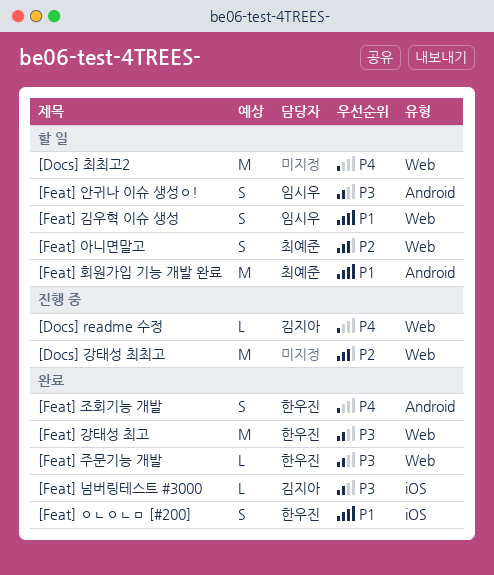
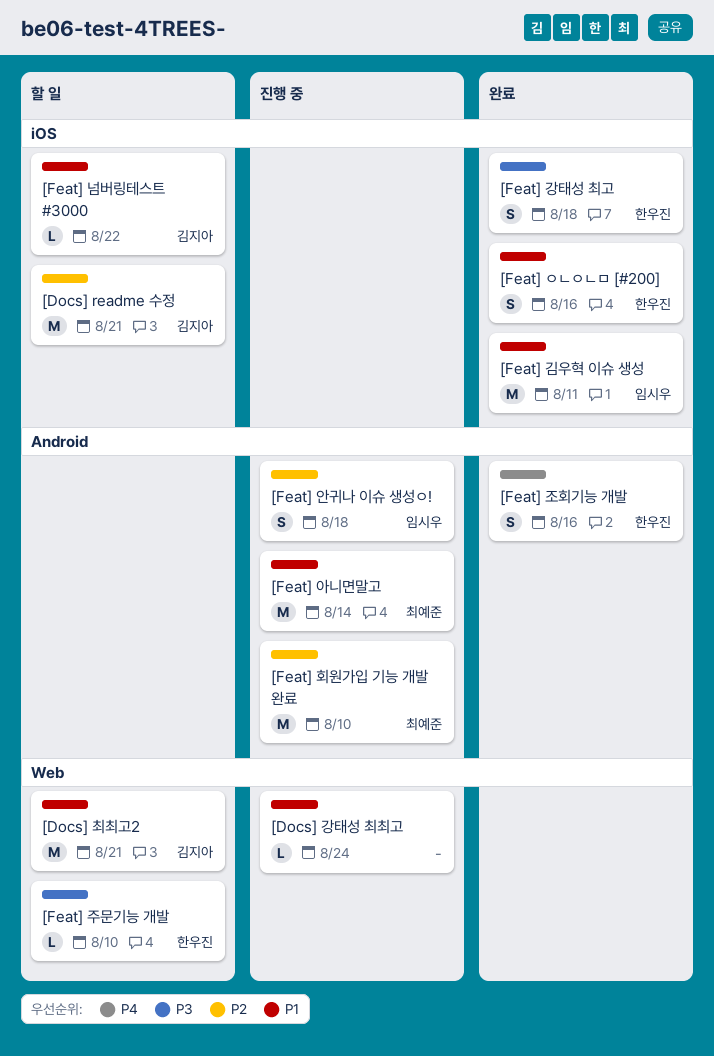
[Docs] readme 수정, status: 진행 중 -> 할 일
[Docs] readme 수정, priority: P4 -> P2
[Docs] readme 수정, label: Web -> iOS
[Docs] readme 수정, estimate: L -> M
[Docs] 강태성 최최고, priority: P2 -> P1
[Docs] 강태성 최최고, estimate: M -> L
[Docs] 최최고2, owner: none -> 김지아
[Docs] 최최고2, priority: P4 -> P1
[Feat] 강태성 최고, label: Web -> iOS
[Feat] 강태성 최고, estimate: M -> S
[Feat] 김우혁 이슈 생성, status: 할 일 -> 완료
[Feat] 김우혁 이슈 생성, label: Web -> iOS
[Feat] 김우혁 이슈 생성, estimate: S -> M
[Feat] 넘버링테스트 #3000, status: 완료 -> 할 일
[Feat] 넘버링테스트 #3000, priority: P3 -> P1
[Feat] 아니면말고, status: 할 일 -> 진행 중
[Feat] 아니면말고, priority: P2 -> P1
[Feat] 아니면말고, label: Web -> Android
[Feat] 아니면말고, estimate: S -> M
[Feat] 안귀나 이슈 생성ㅇ!, status: 할 일 -> 진행 중
[Feat] 안귀나 이슈 생성ㅇ!, priority: P3 -> P2
[Feat] 주문기능 개발, status: 완료 -> 할 일
[Feat] 회원가입 기능 개발 완료, status: 할 일 -> 진행 중
[Feat] 회원가입 기능 개발 완료, priority: P1 -> P2

